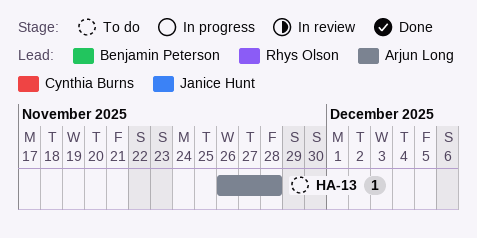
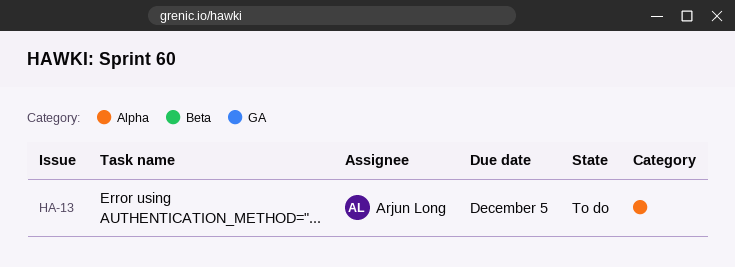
HA-13, due: Nov 28 -> Dec 5

